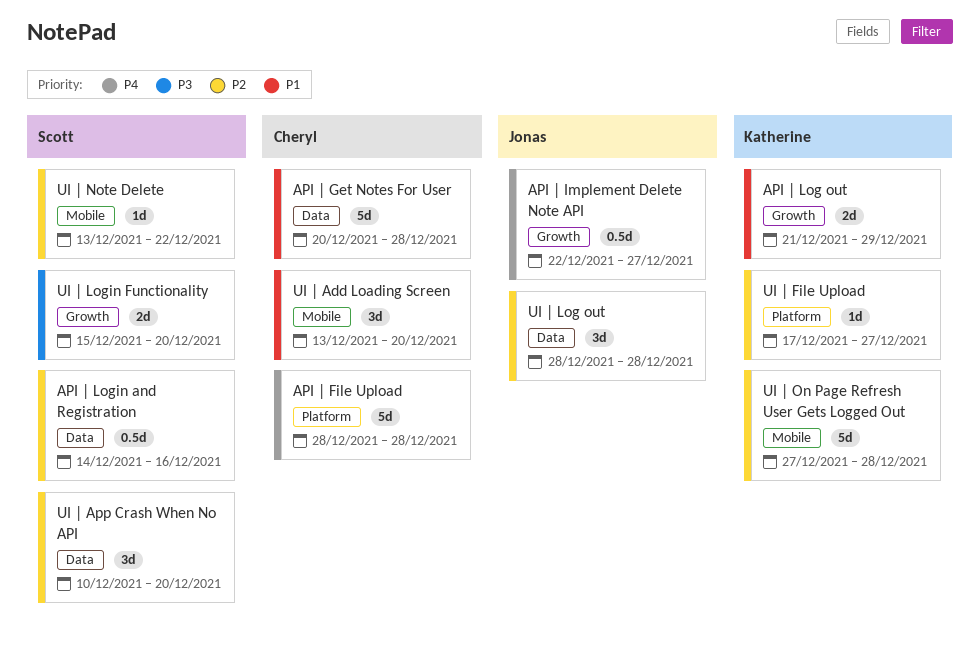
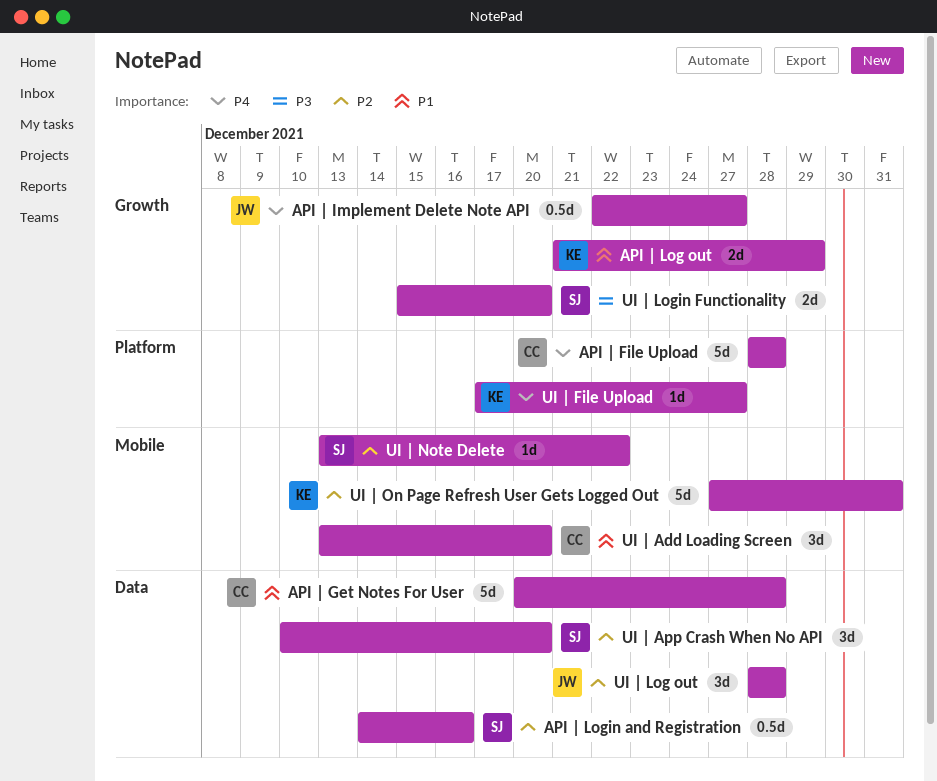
UI | File Upload, priority: P2 -> P4
UI | On Page Refresh User Gets Logged Out, due: Dec 28 -> Dec 31

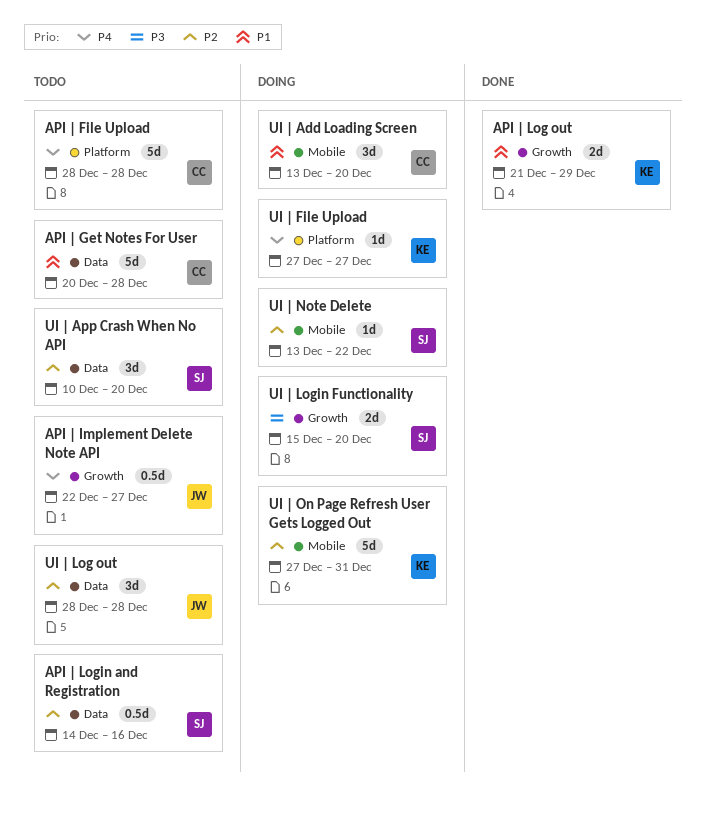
UI | File Upload, start: Dec 17 -> Dec 27

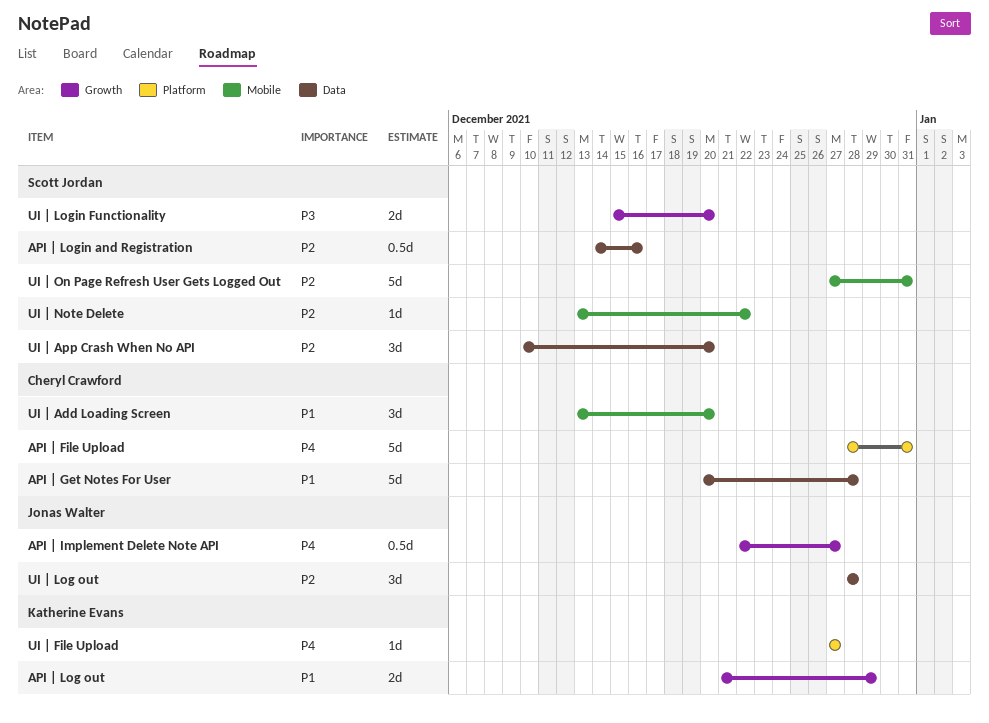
API | File Upload, due: Dec 28 -> Dec 31
UI | On Page Refresh User Gets Logged Out, owner: Katherine Evans -> Scott Jordan

